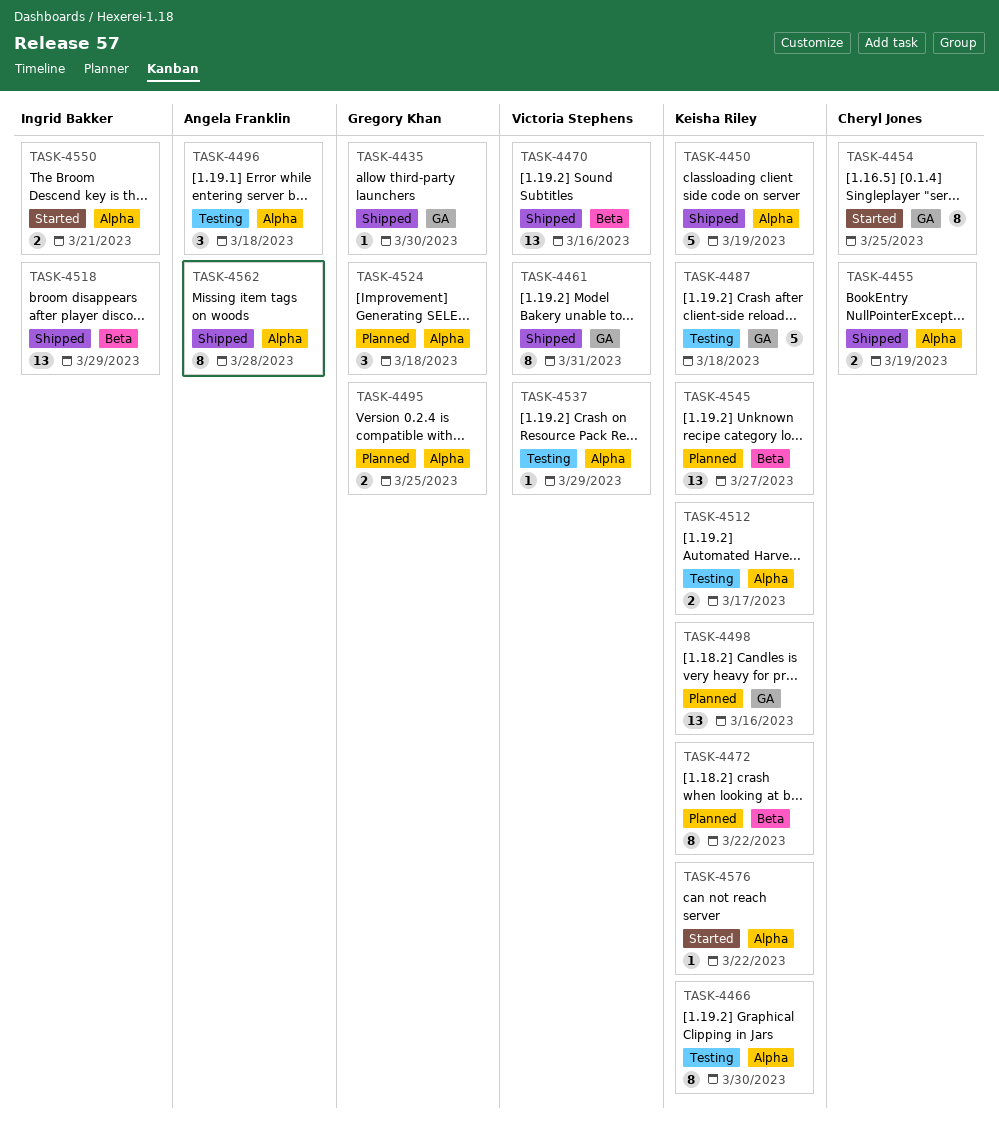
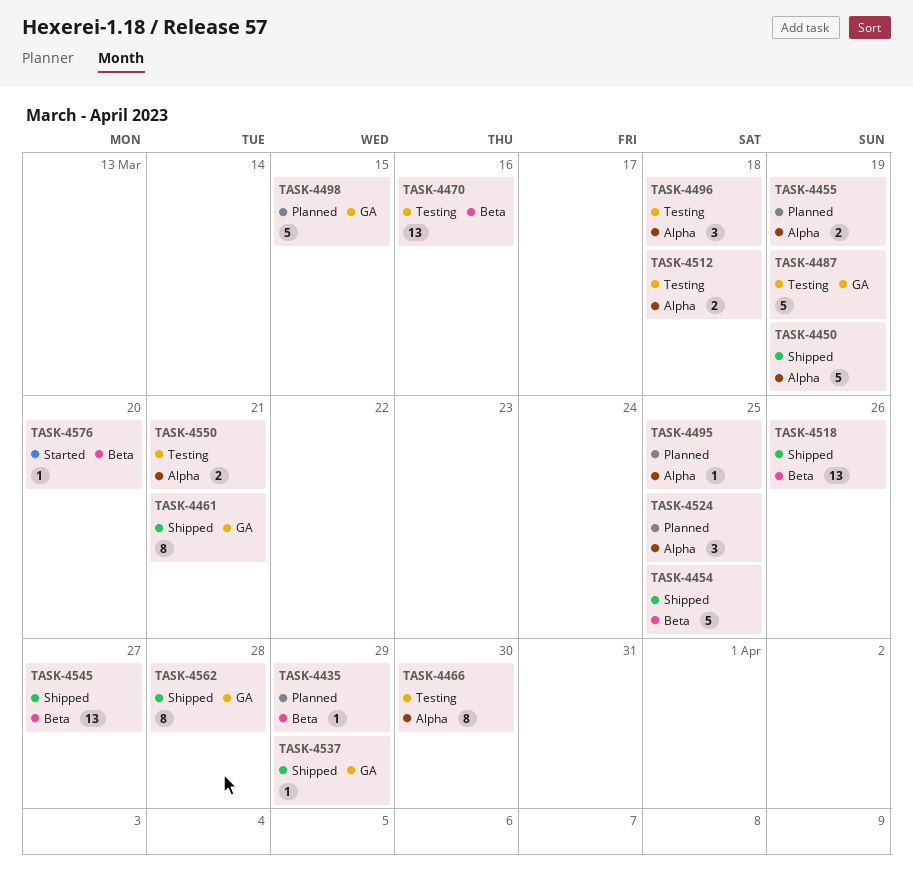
TASK-4435, status: Shipped -> Planned
TASK-4435, label: GA -> Beta
TASK-4435, due: Mar 30 -> Mar 29
TASK-4454, status: Started -> Shipped
TASK-4454, label: GA -> Beta
TASK-4454, estimate: 8 -> 5
TASK-4455, status: Shipped -> Planned
TASK-4461, due: Mar 31 -> Mar 21
TASK-4470, status: Shipped -> Testing
TASK-4472: present -> none
TASK-4487, due: Mar 18 -> Mar 19
TASK-4495, estimate: 2 -> 1
TASK-4498, estimate: 13 -> 5
TASK-4498, due: Mar 16 -> Mar 15
TASK-4512, due: Mar 17 -> Mar 18
TASK-4518, due: Mar 29 -> Mar 26
TASK-4524, due: Mar 18 -> Mar 25
TASK-4537, status: Testing -> Shipped
TASK-4537, label: Alpha -> GA
TASK-4545, status: Planned -> Shipped
TASK-4550, status: Started -> Testing
TASK-4562, label: Alpha -> GA
TASK-4576, label: Alpha -> Beta
TASK-4576, due: Mar 22 -> Mar 20

